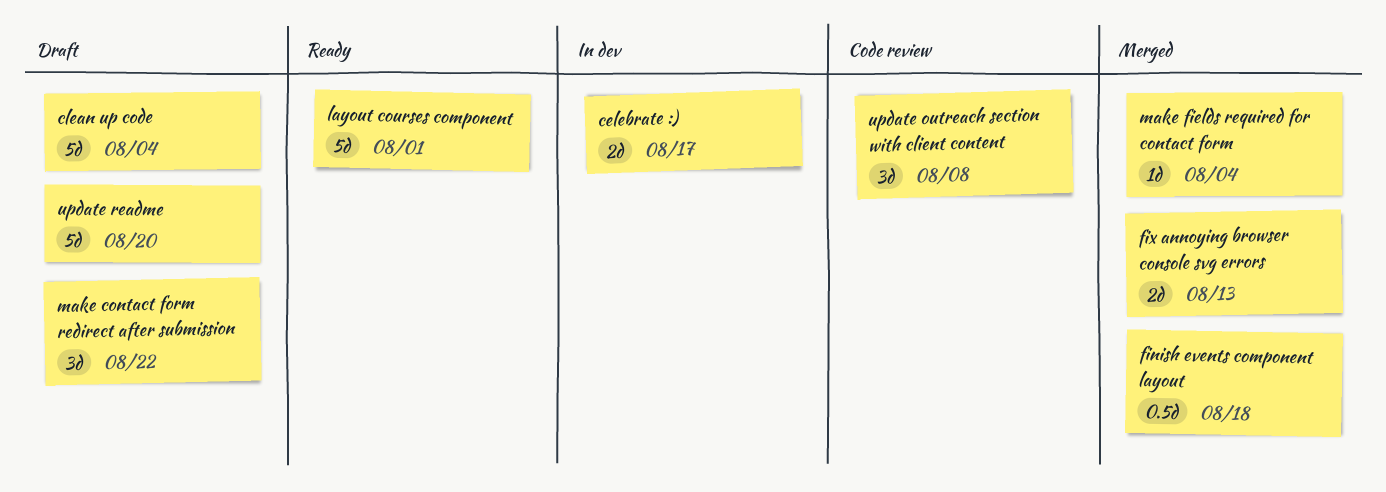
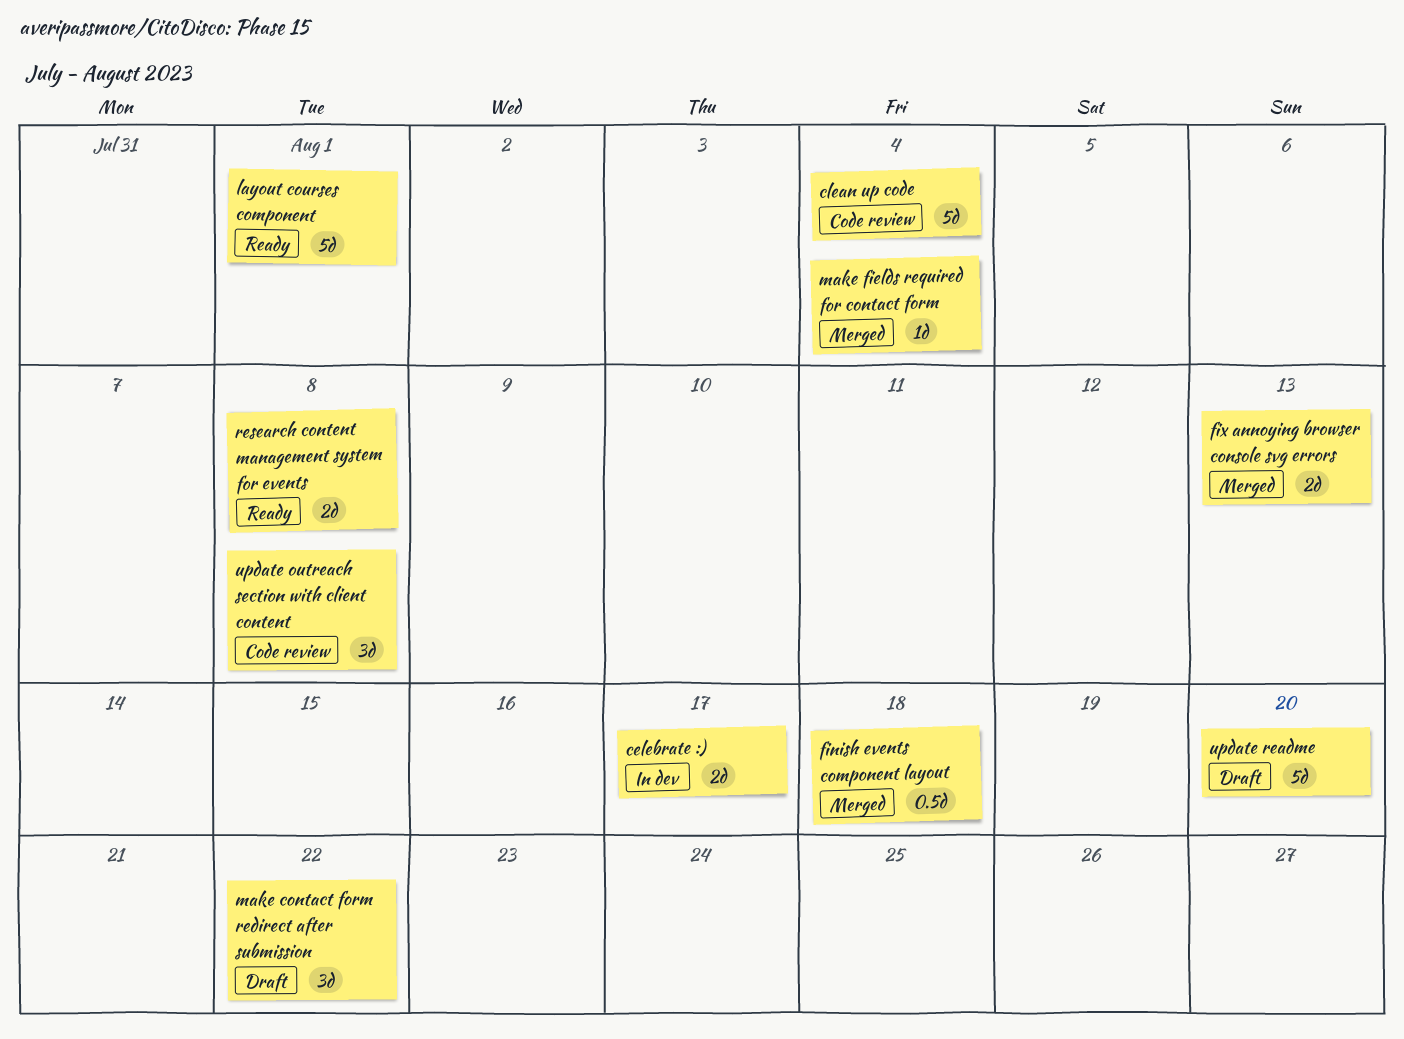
clean up code, status: Draft -> Code review
research content management system for events: none -> present

